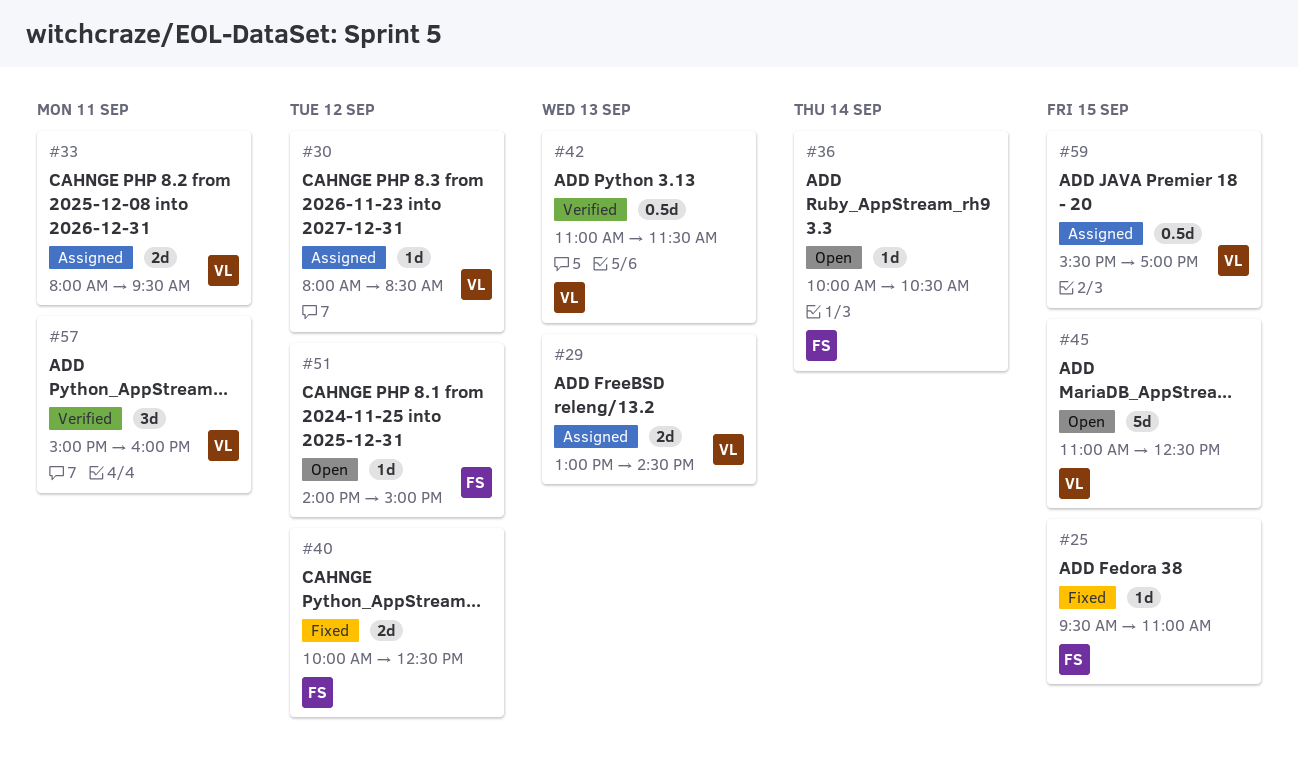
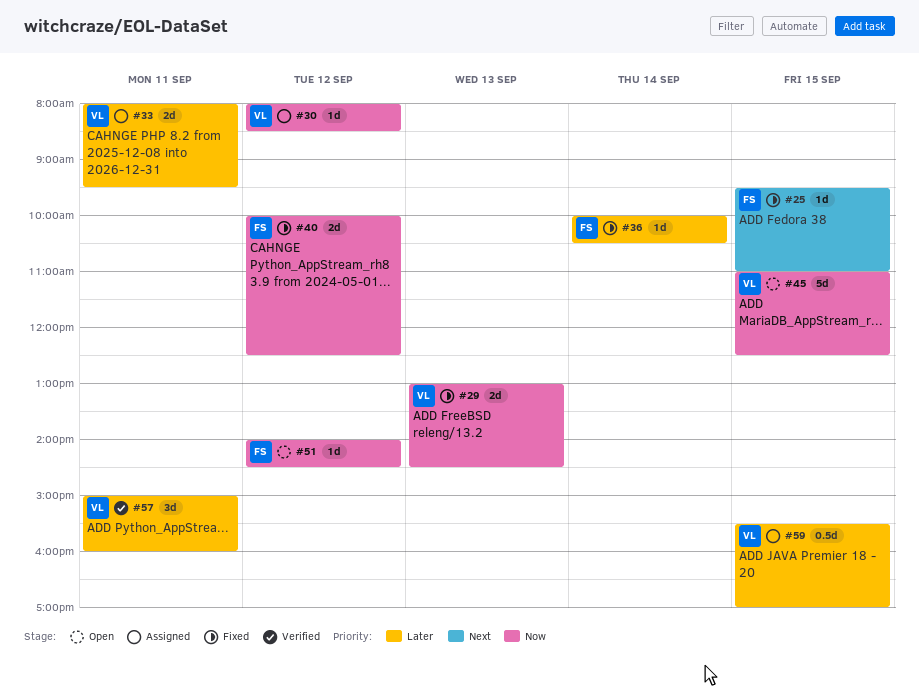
#29, status: Assigned -> Fixed
#36, status: Open -> Fixed
#42: present -> none
#51, ends: 15:00 -> 14:30

